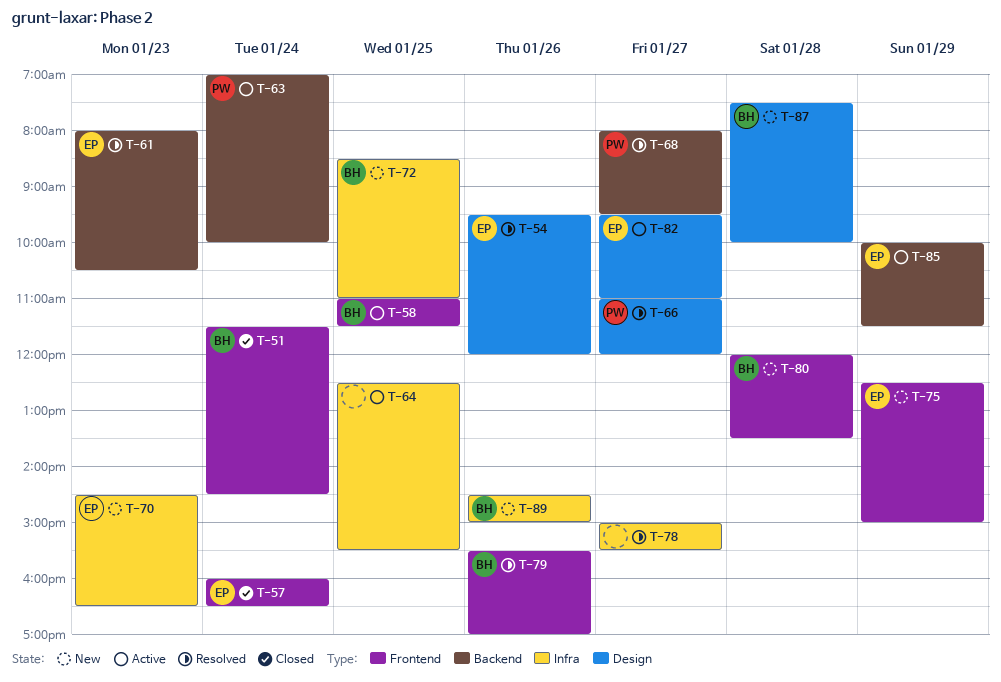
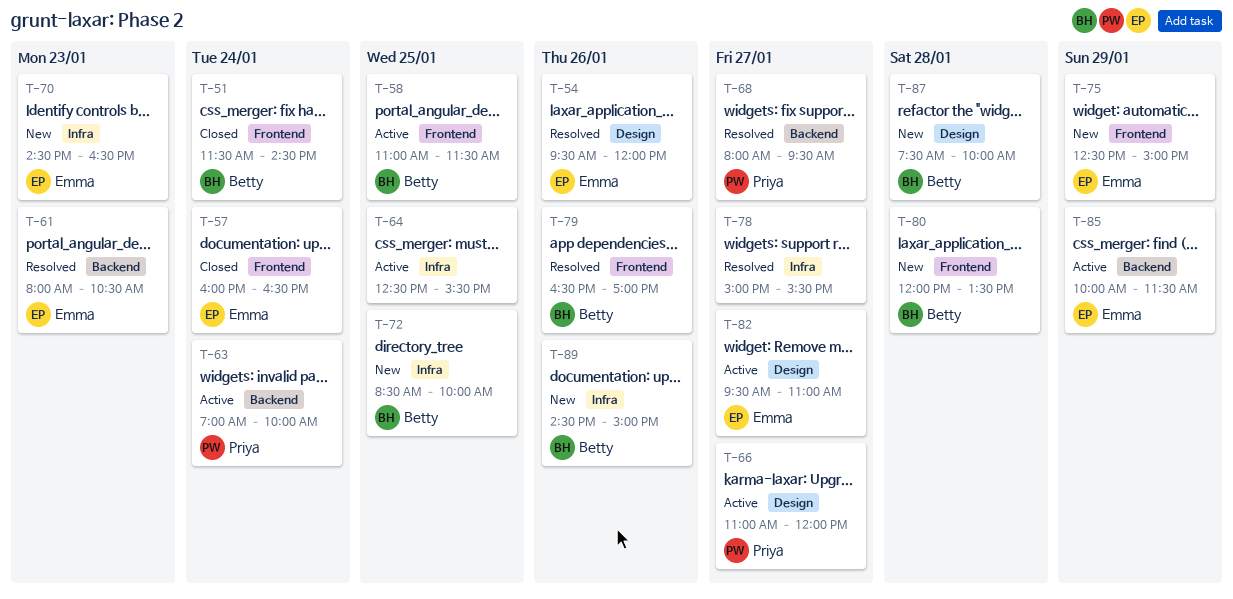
T-66, status: Resolved -> Active
T-72, ends: 11:00 -> 10:00
T-79, begins: 15:30 -> 16:30

